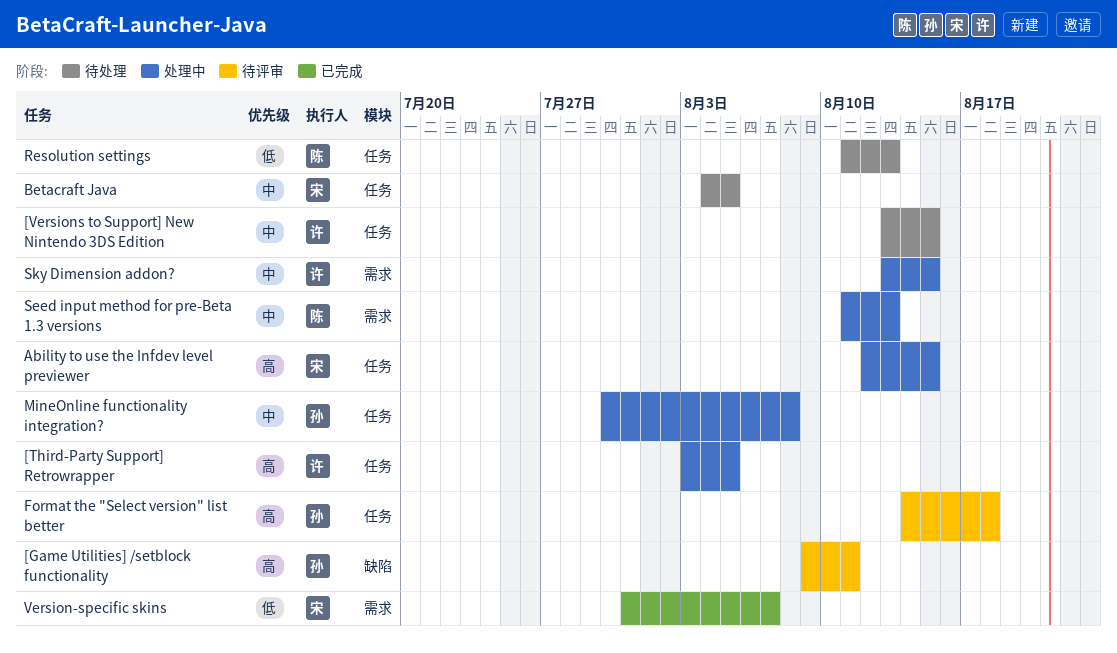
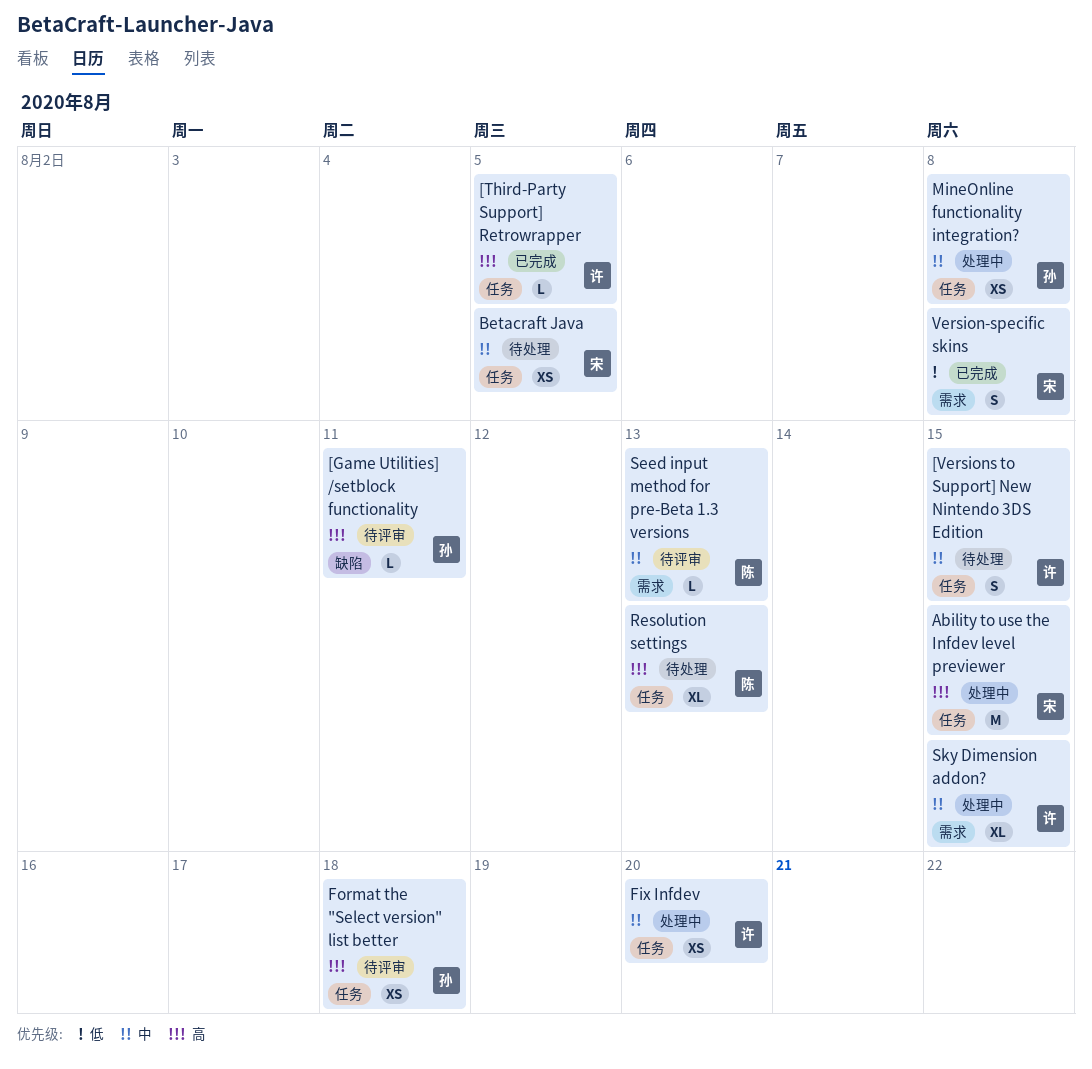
[Third-Party Support] Retrowrapper, status: 处理中 -> 已完成
Fix Infdev: none -> present
Resolution settings, priority: 低 -> 高
Seed input method for pre-Beta 1.3 versions, status: 处理中 -> 待评审
Version-specific skins, due: Aug 7 -> Aug 8

